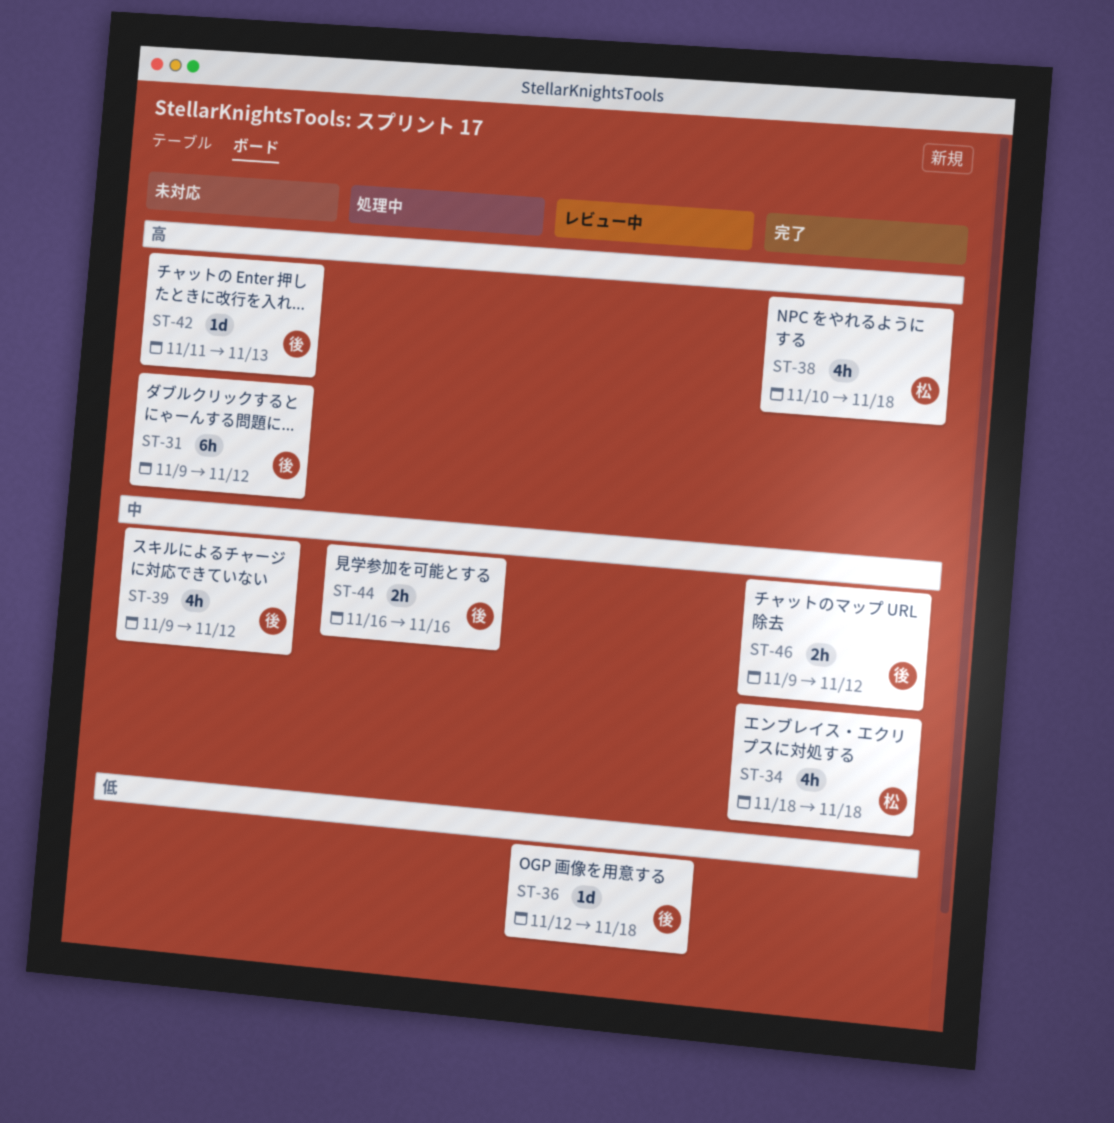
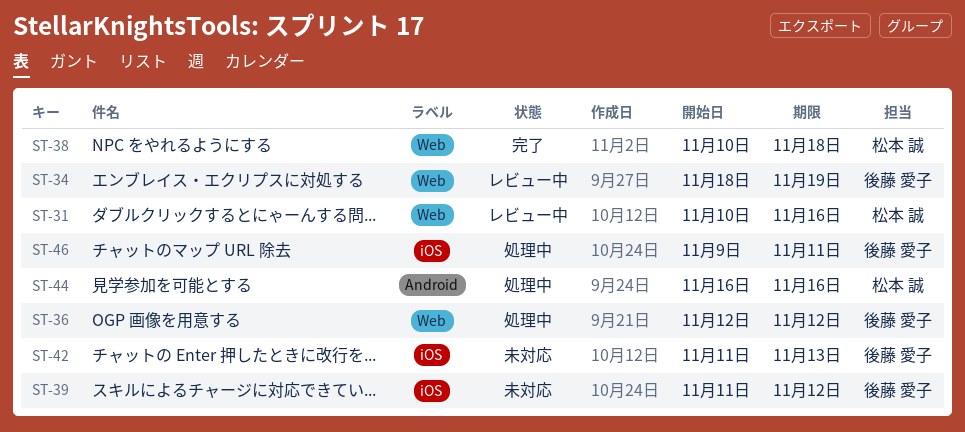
ST-31, status: 未対応 -> レビュー中
ST-31, owner: 後藤 愛子 -> 松本 誠
ST-31, start: Nov 9 -> Nov 10
ST-31, due: Nov 12 -> Nov 16
ST-34, status: 完了 -> レビュー中
ST-34, owner: 松本 誠 -> 後藤 愛子
ST-34, due: Nov 18 -> Nov 19
ST-36, status: レビュー中 -> 処理中
ST-36, due: Nov 18 -> Nov 12
ST-39, start: Nov 9 -> Nov 11
ST-44, owner: 後藤 愛子 -> 松本 誠
ST-46, status: 完了 -> 処理中
ST-46, due: Nov 12 -> Nov 11

